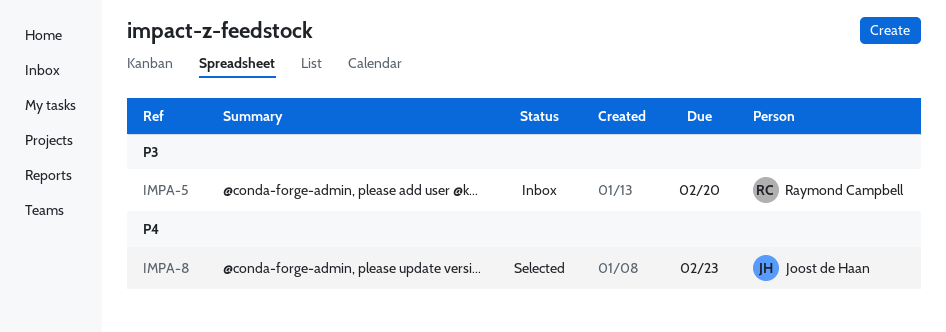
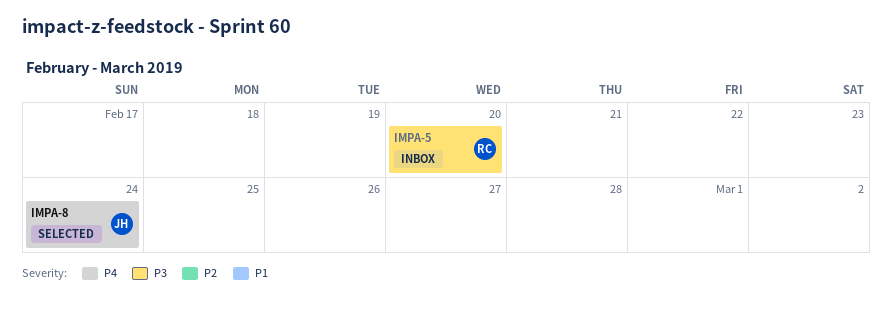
IMPA-8, due: Feb 23 -> Feb 24

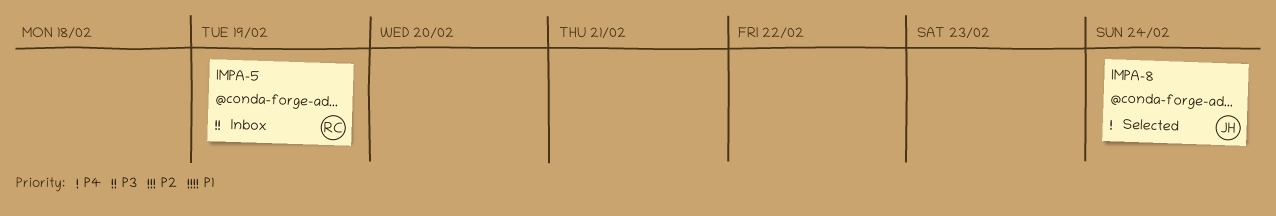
IMPA-5, due: Feb 20 -> Feb 19

